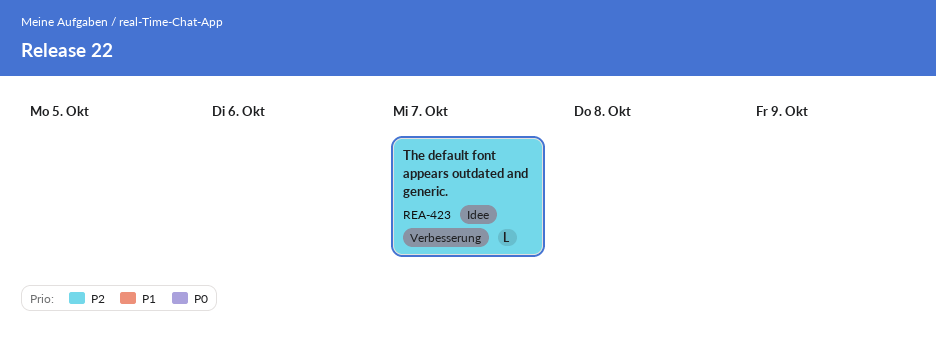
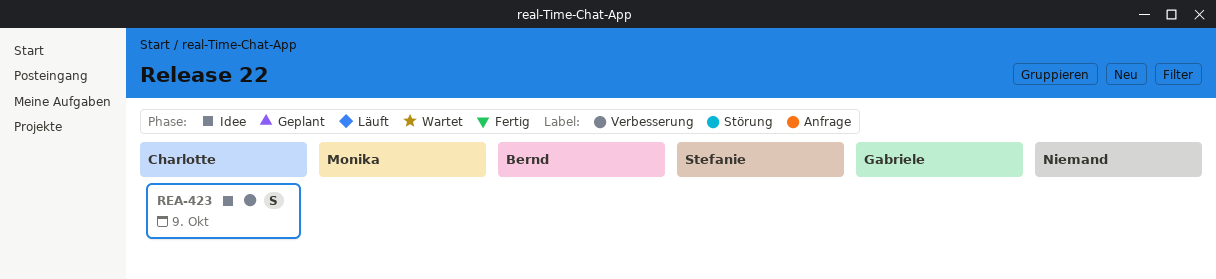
REA-423, estimate: L -> S
REA-423, due: Oct 7 -> Oct 9

